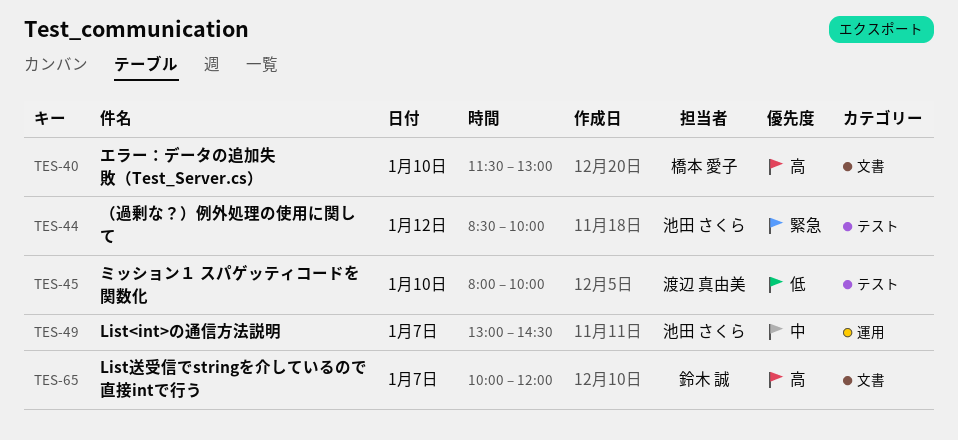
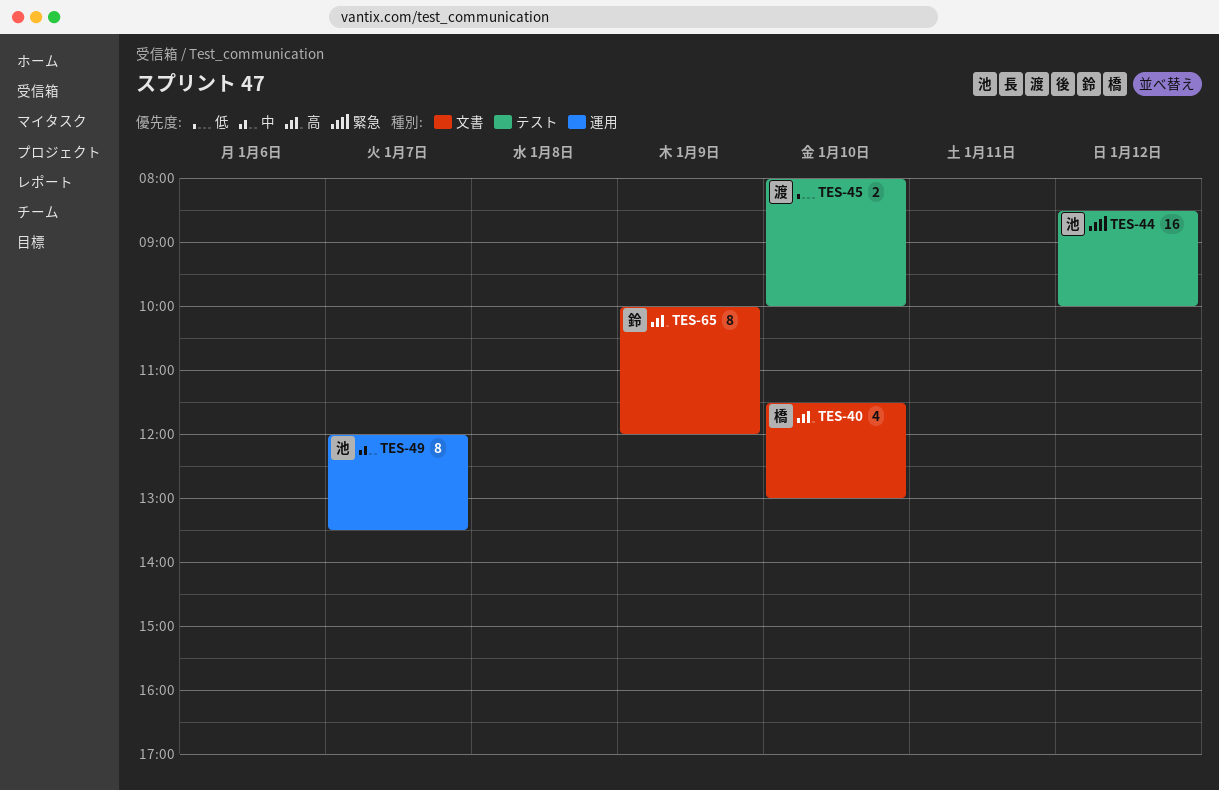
TES-49, begins: 13:00 -> 12:00
TES-49, ends: 14:30 -> 13:30
TES-65, day: Jan 7 -> Jan 9

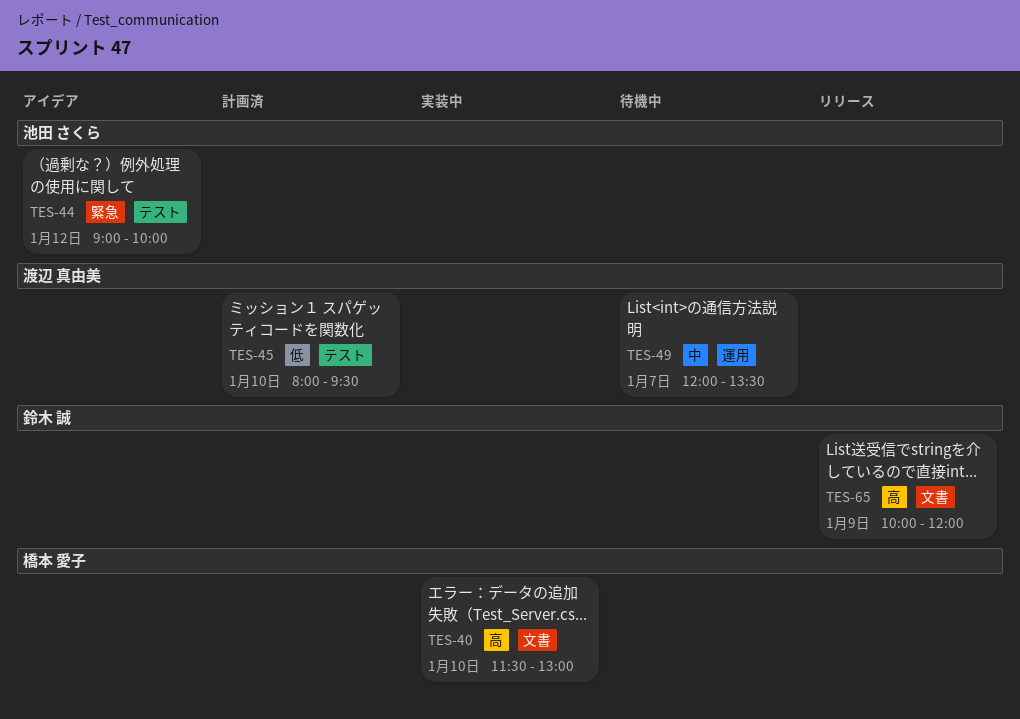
TES-44, begins: 08:30 -> 09:00
TES-45, ends: 10:00 -> 09:30
TES-49, owner: 池田 さくら -> 渡辺 真由美

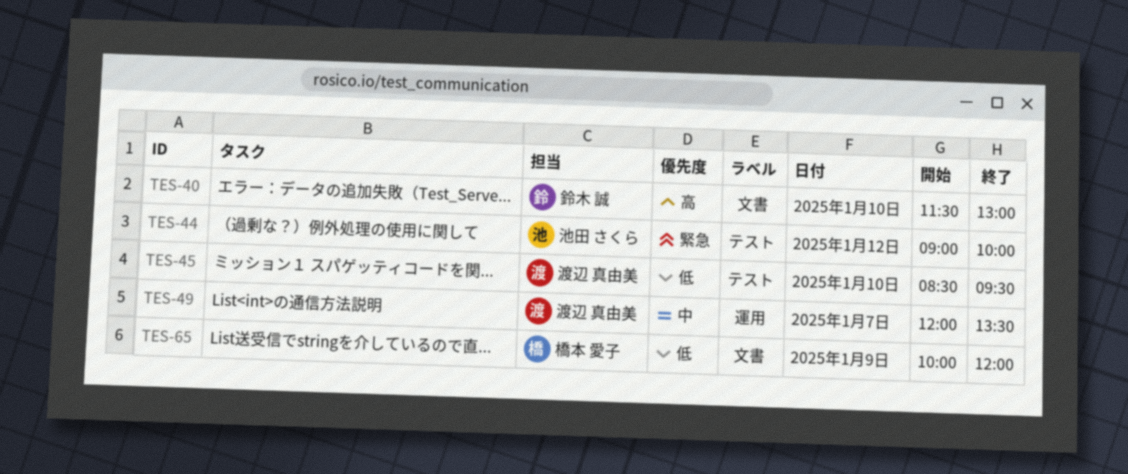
TES-40, owner: 橋本 愛子 -> 鈴木 誠
TES-45, begins: 08:00 -> 08:30
TES-65, owner: 鈴木 誠 -> 橋本 愛子
TES-65, priority: 高 -> 低

